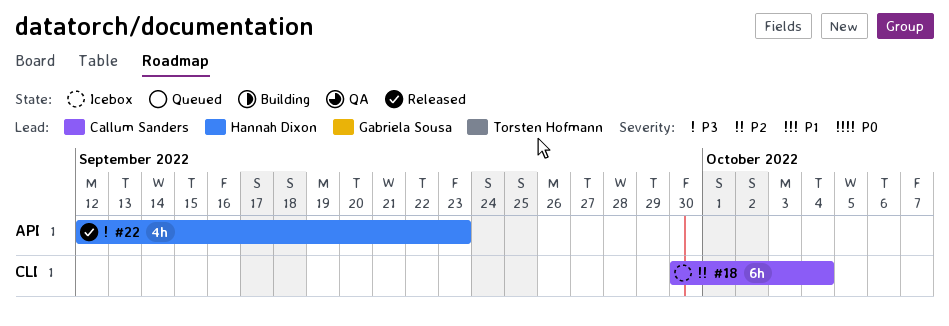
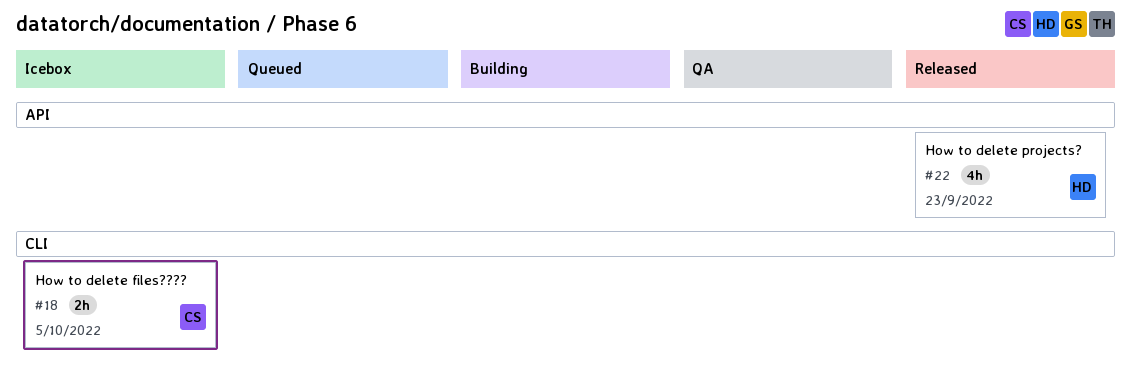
#18, estimate: 6h -> 2h
#18, due: Oct 4 -> Oct 5

